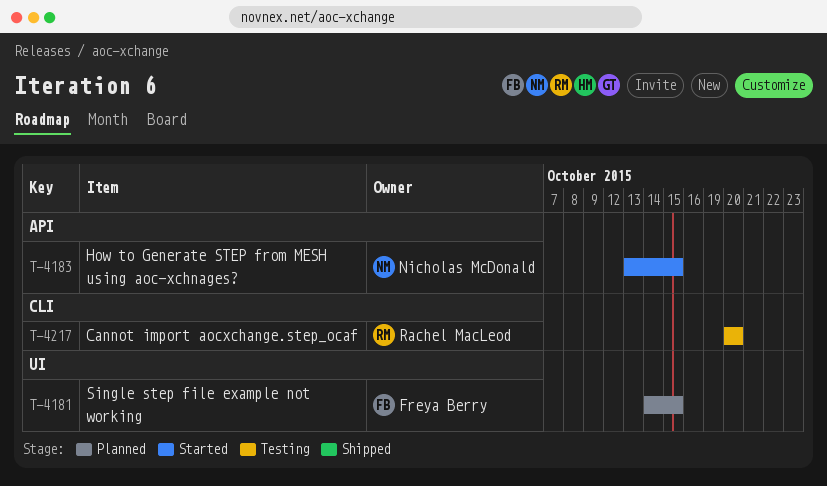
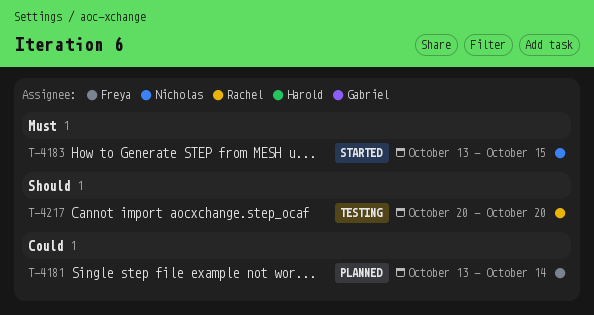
T-4181, start: Oct 14 -> Oct 13
T-4181, due: Oct 15 -> Oct 14

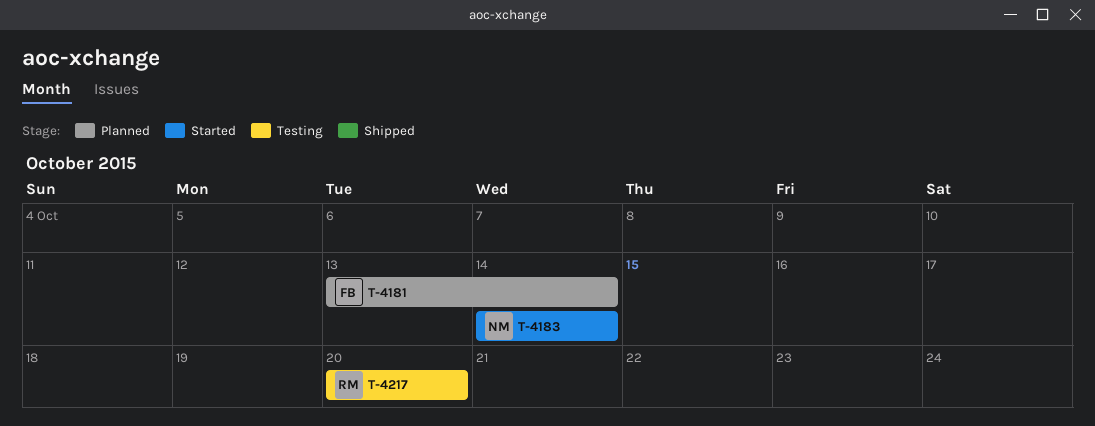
T-4183, start: Oct 13 -> Oct 14
T-4183, due: Oct 15 -> Oct 14

